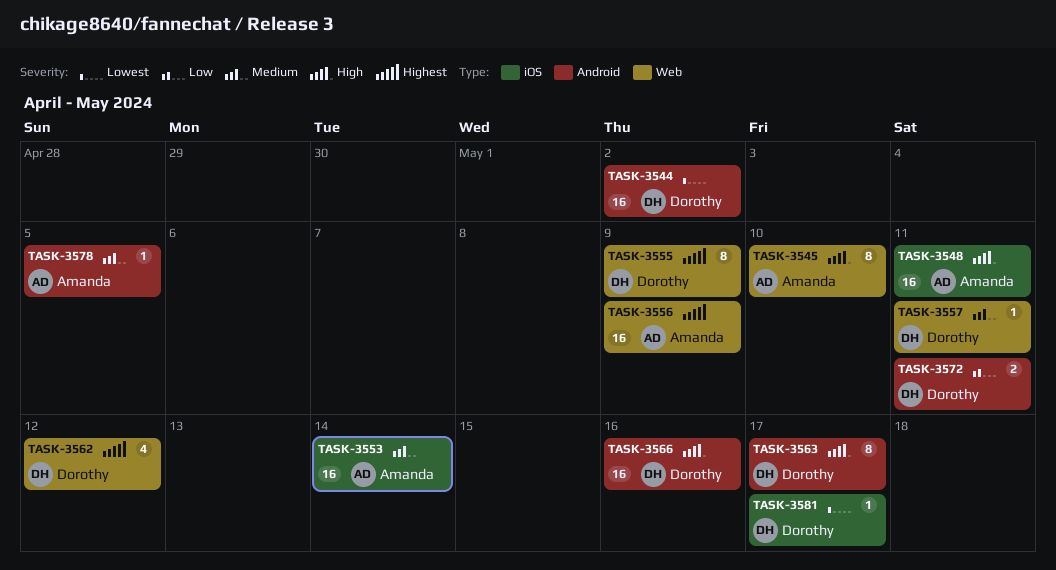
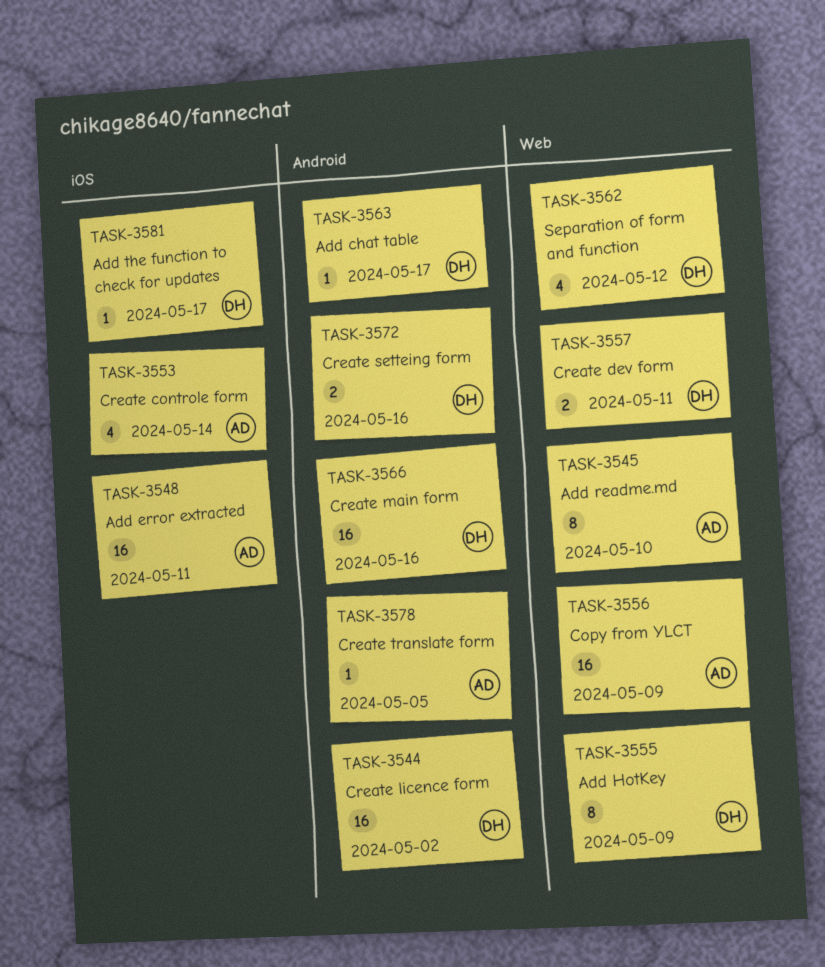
TASK-3553, estimate: 16 -> 4
TASK-3557, estimate: 1 -> 2
TASK-3563, estimate: 8 -> 1
TASK-3572, due: May 11 -> May 16

